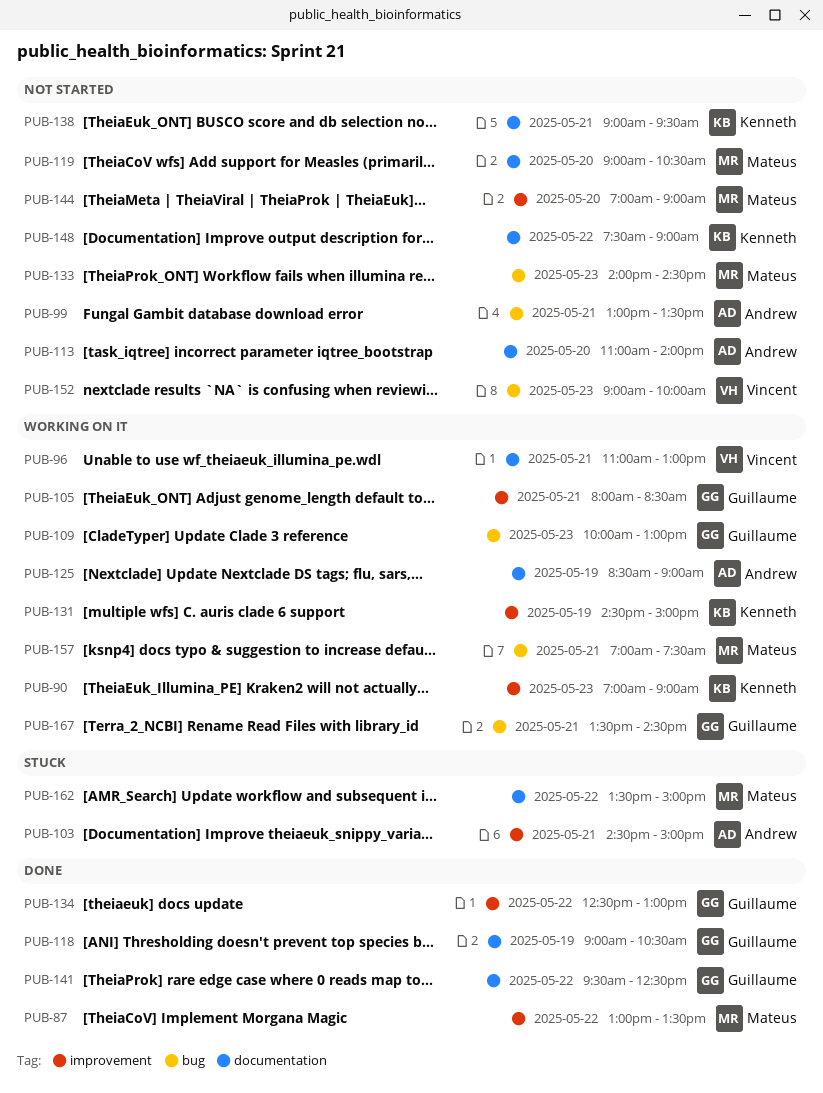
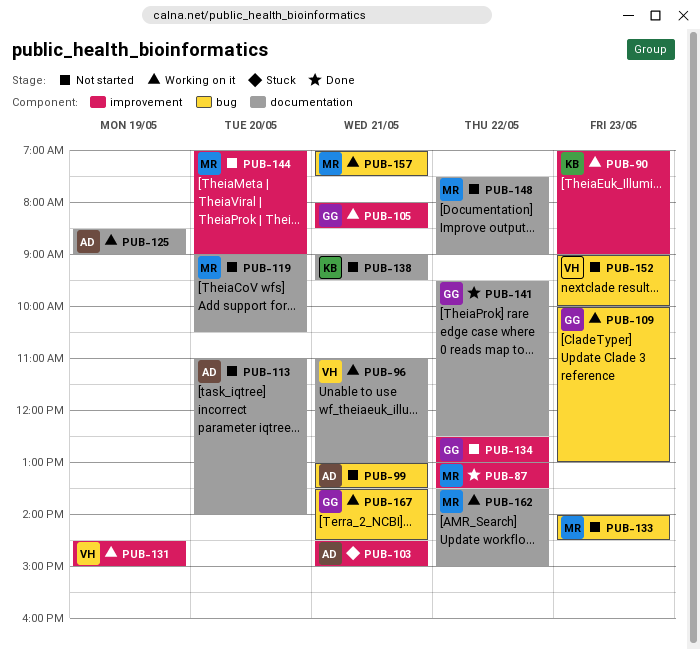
PUB-118: present -> none
PUB-131, owner: Kenneth -> Vincent
PUB-134, status: Done -> Not started
PUB-148, owner: Kenneth -> Mateus
PUB-162, status: Stuck -> Working on it

